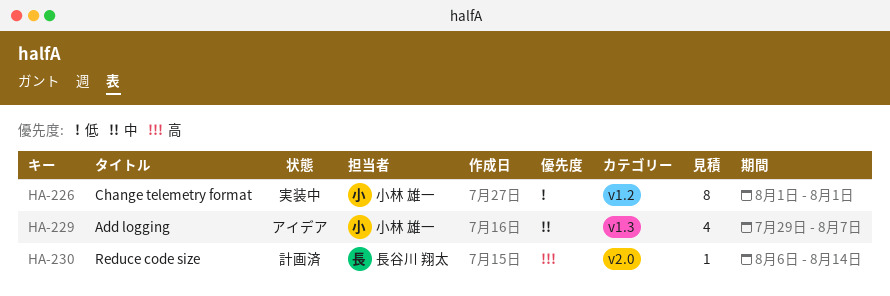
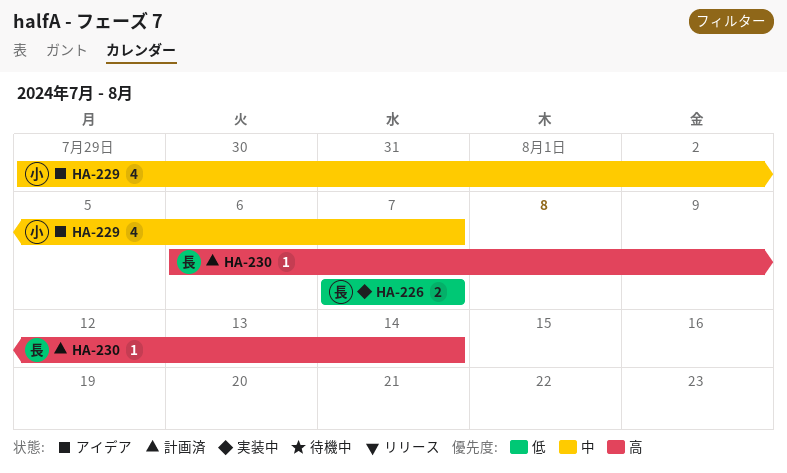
HA-226, owner: 小林 雄一 -> 長谷川 翔太
HA-226, estimate: 8 -> 2
HA-226, start: Aug 1 -> Aug 7
HA-226, due: Aug 1 -> Aug 7

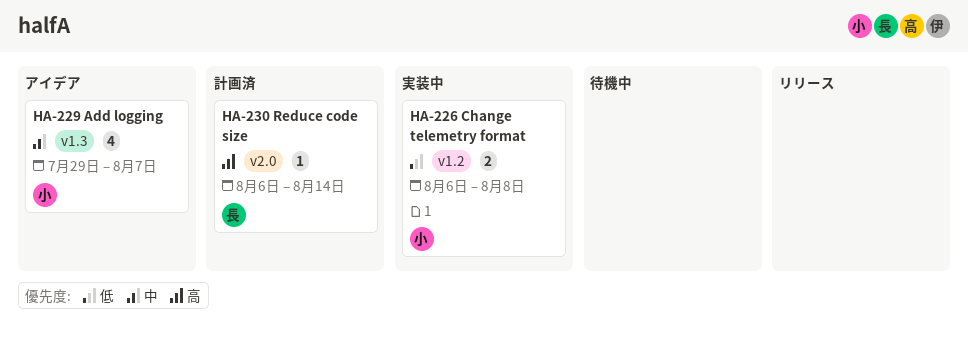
HA-226, owner: 長 -> 小
HA-226, start: Aug 7 -> Aug 6
HA-226, due: Aug 7 -> Aug 8

